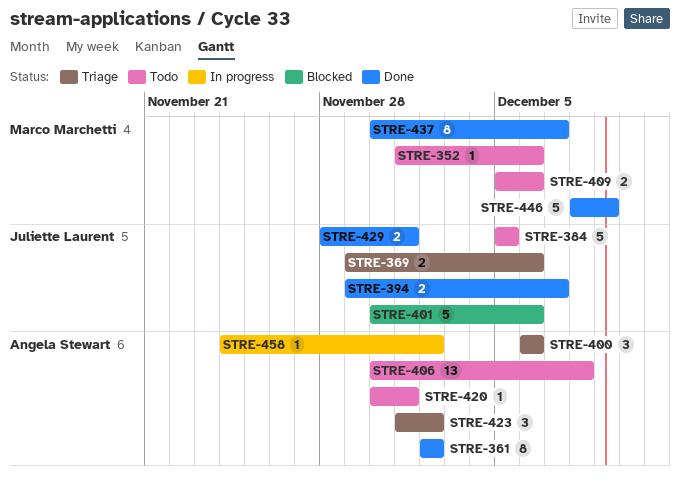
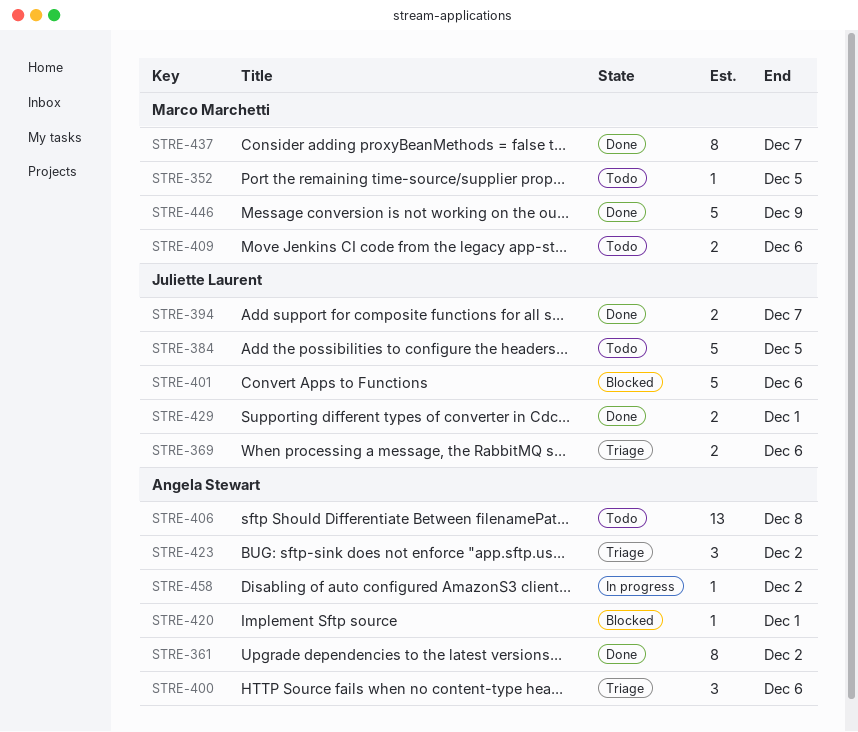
STRE-352, due: Dec 6 -> Dec 5
STRE-420, status: Todo -> Blocked

